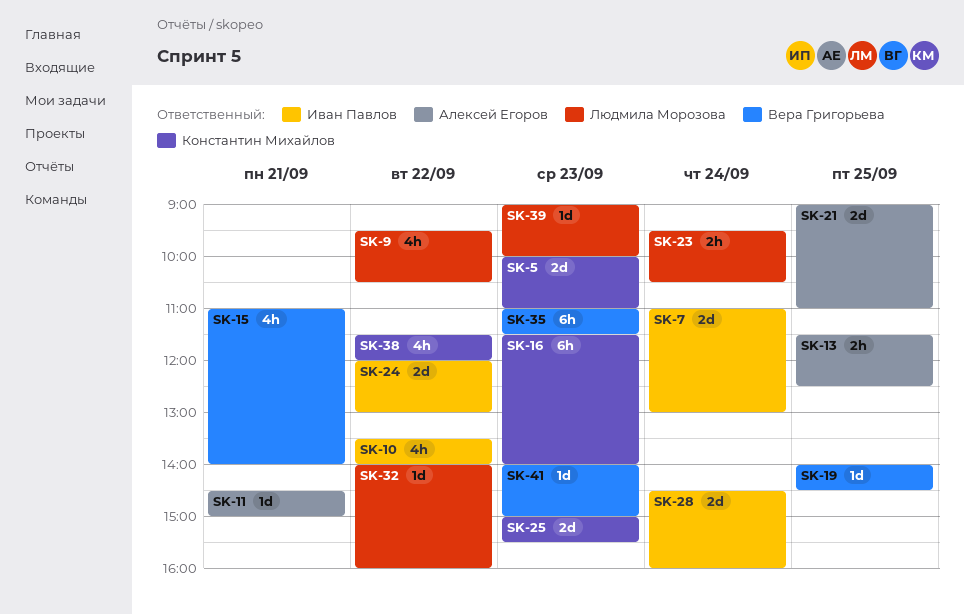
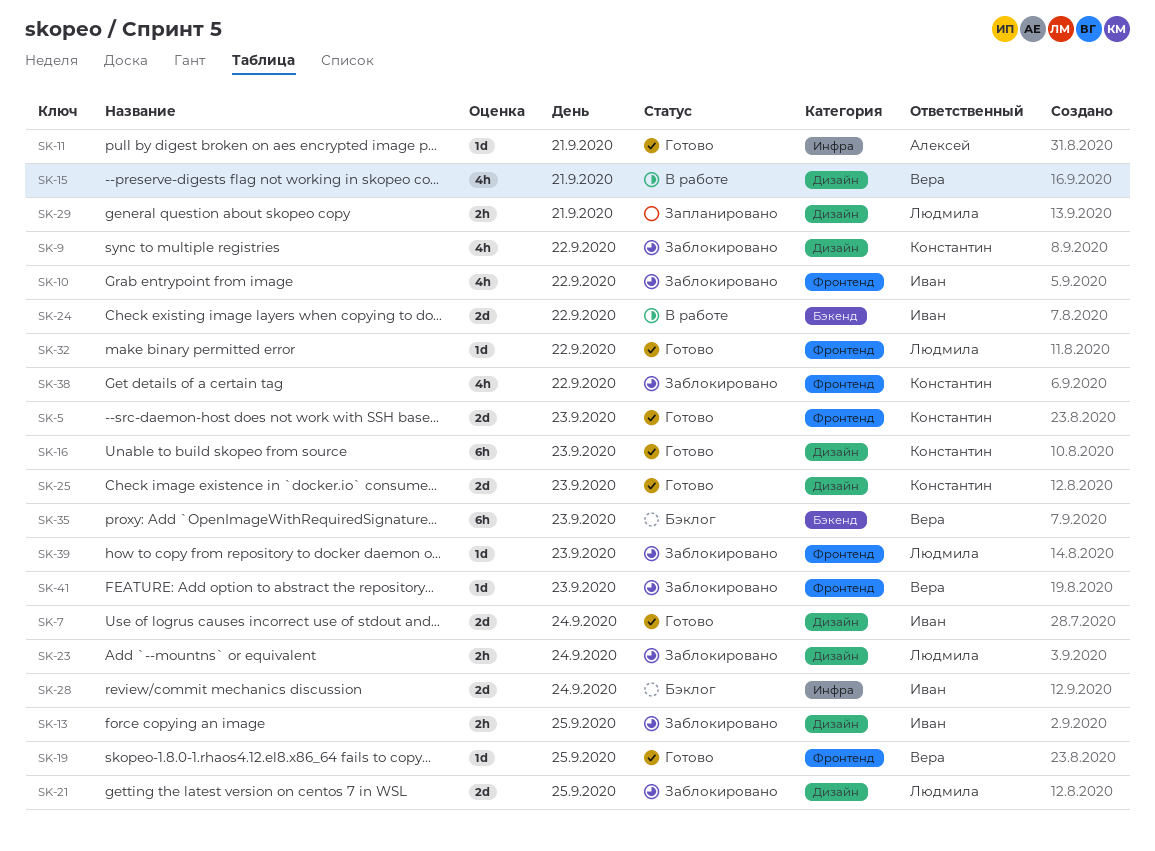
SK-9, owner: Людмила Морозова -> Константин Михайлов
SK-13, owner: Алексей Егоров -> Иван Павлов
SK-21, owner: Алексей Егоров -> Людмила Морозова
SK-29: none -> present

